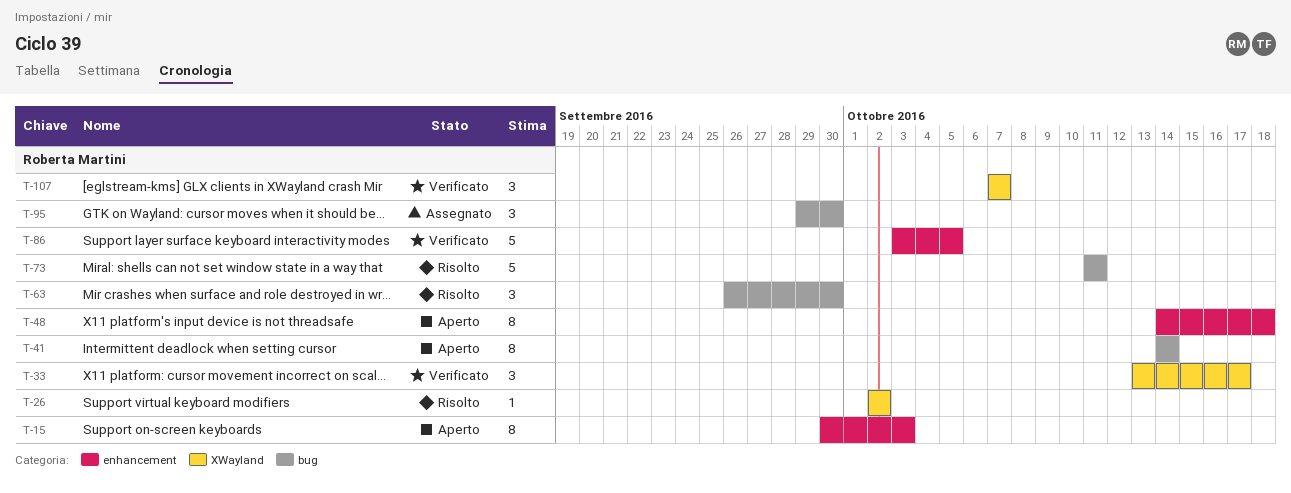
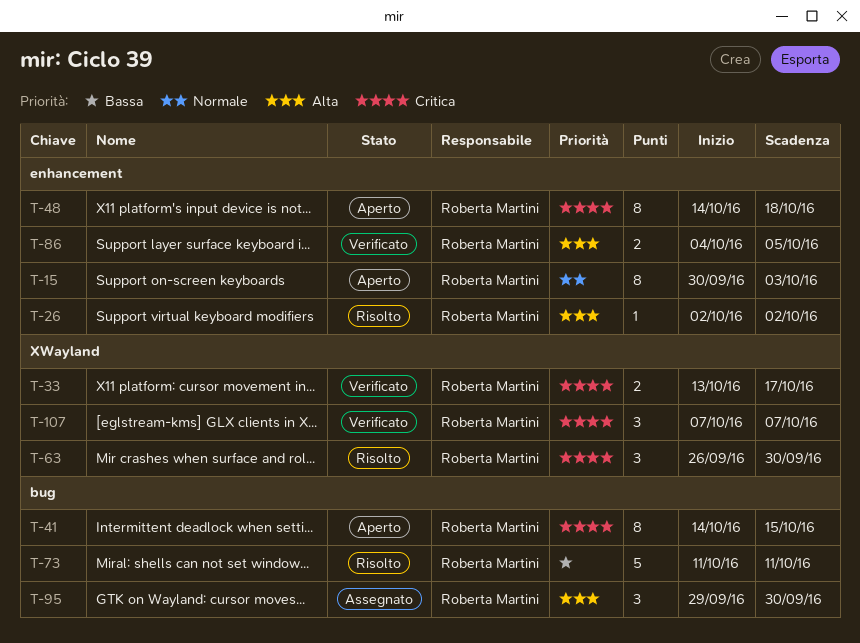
T-26, label: XWayland -> enhancement
T-33, estimate: 3 -> 2
T-41, due: Oct 14 -> Oct 15
T-63, label: bug -> XWayland
T-86, estimate: 5 -> 2
T-86, start: Oct 3 -> Oct 4

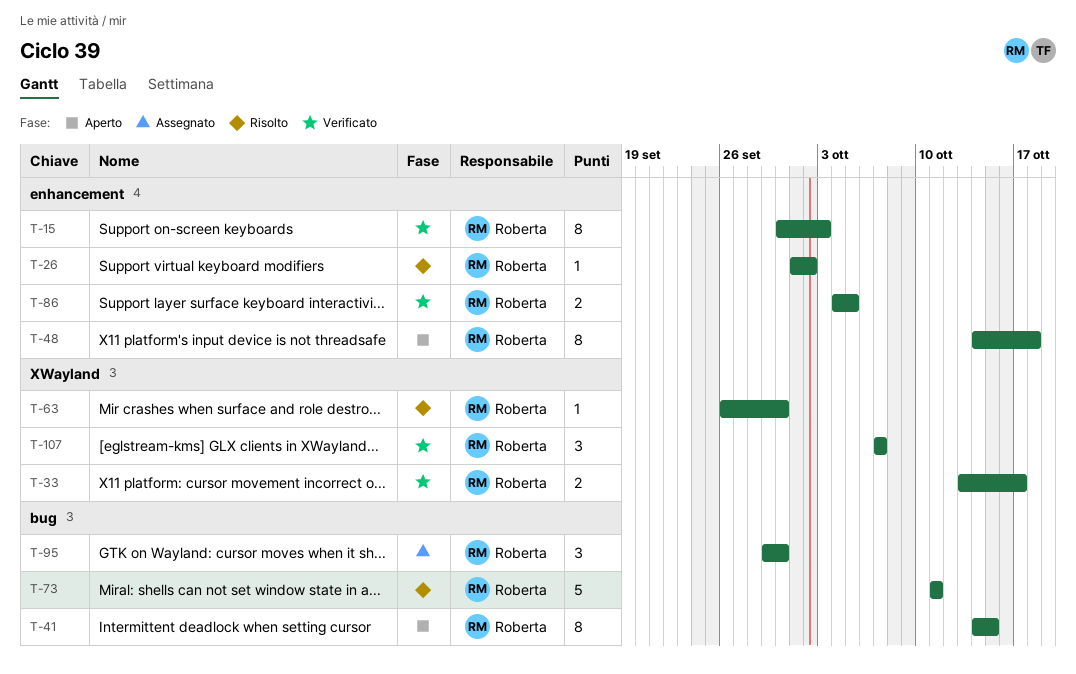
T-15, status: Aperto -> Verificato
T-26, start: Oct 2 -> Oct 1
T-63, estimate: 3 -> 1

